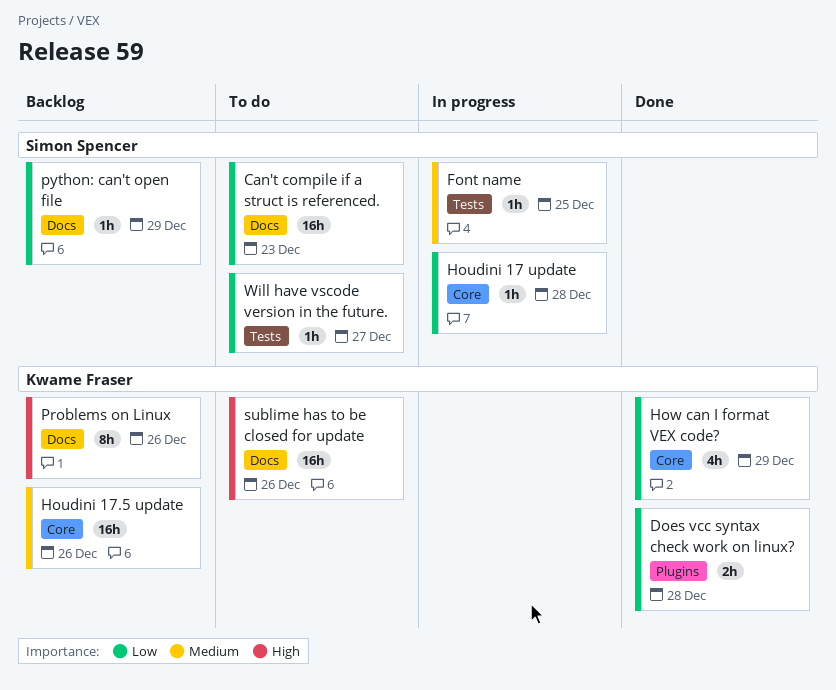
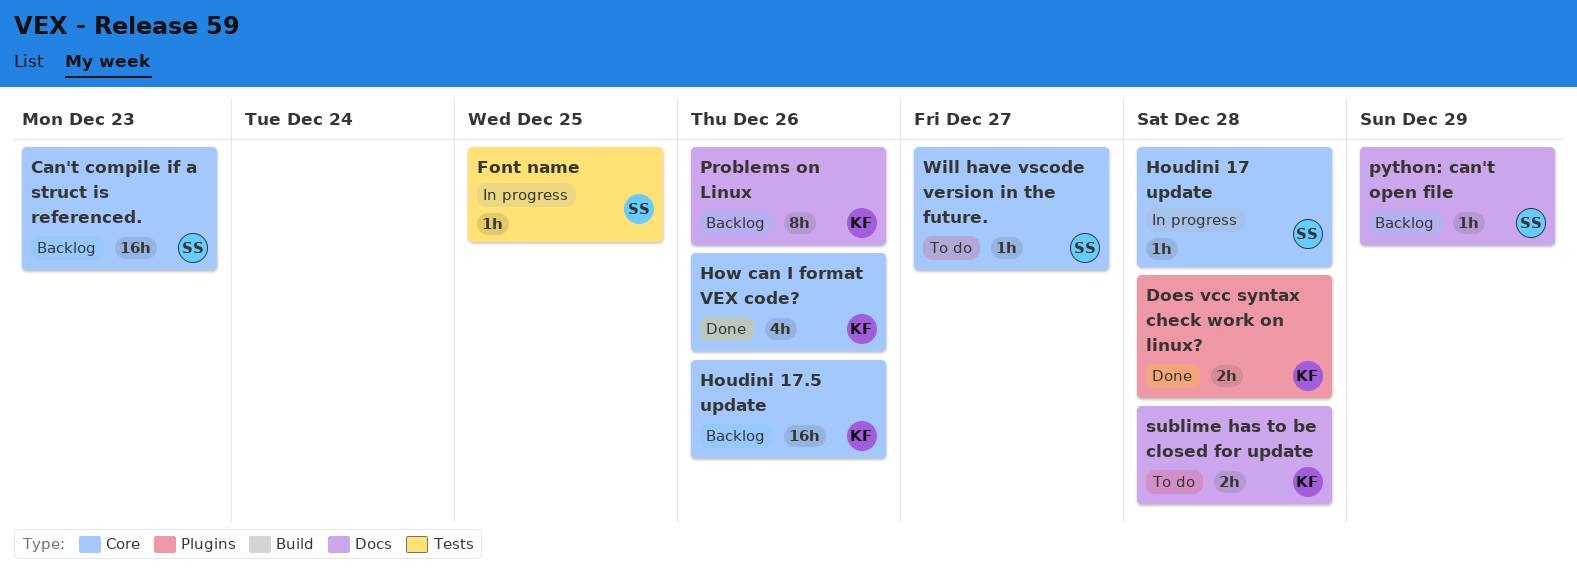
Can't compile if a struct is referenced., status: To do -> Backlog
Can't compile if a struct is referenced., label: Docs -> Core
How can I format VEX code?, due: Dec 29 -> Dec 26
sublime has to be closed for update, estimate: 16h -> 2h
sublime has to be closed for update, due: Dec 26 -> Dec 28
Will have vscode version in the future., label: Tests -> Core

